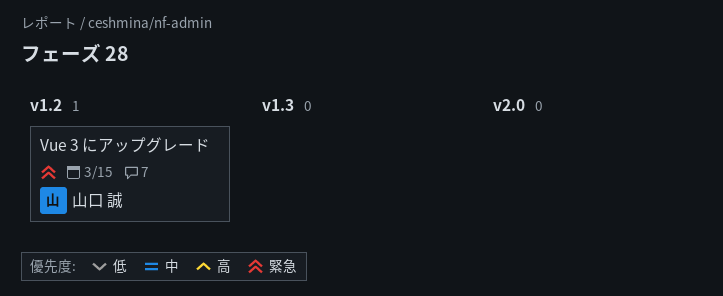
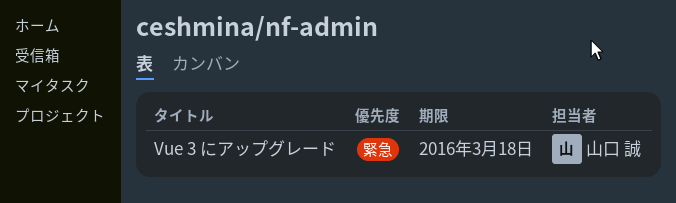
Vue 3 にアップグレード, due: Mar 15 -> Mar 18

